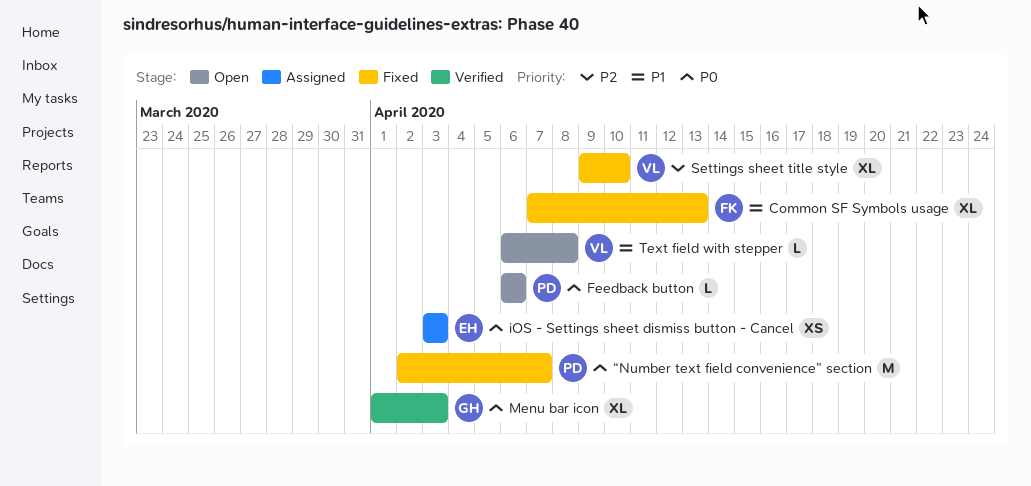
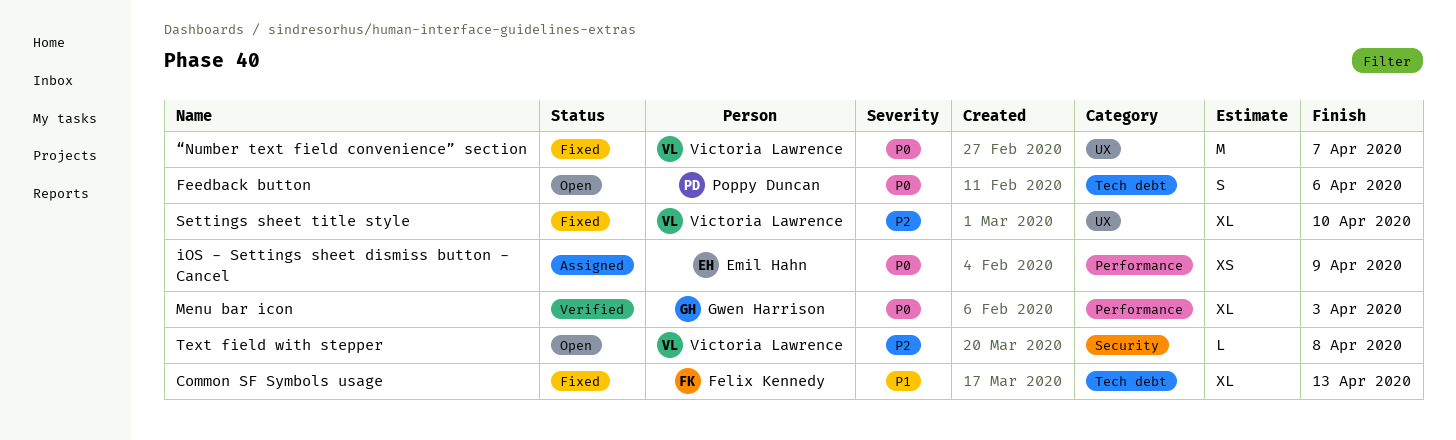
Feedback button, estimate: L -> S
iOS - Settings sheet dismiss button - Cancel, due: Apr 3 -> Apr 9
Text field with stepper, priority: P1 -> P2
“Number text field convenience” section, owner: Poppy Duncan -> Victoria Lawrence

